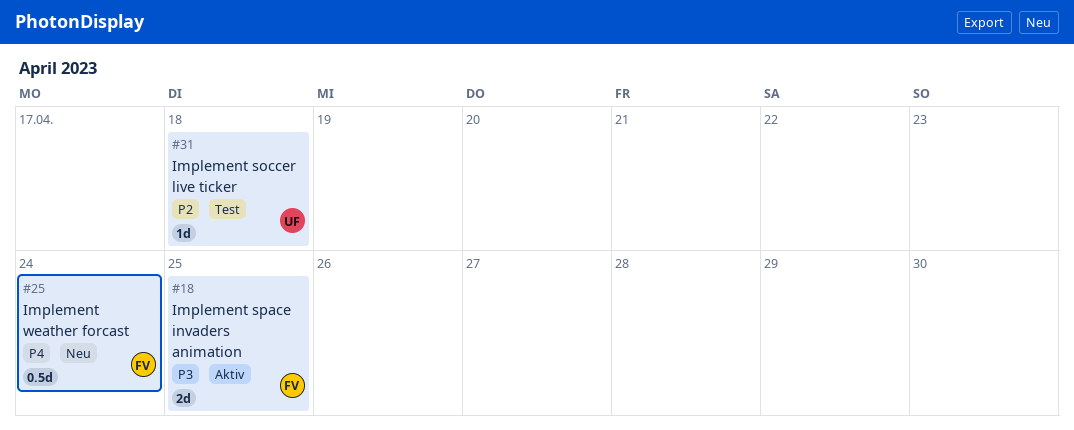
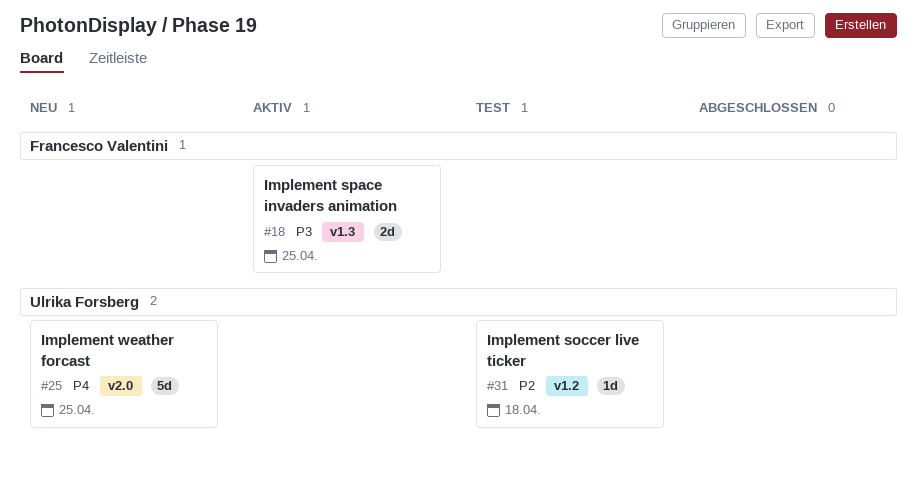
#25, owner: Francesco Valentini -> Ulrika Forsberg
#25, estimate: 0.5d -> 5d
#25, due: Apr 24 -> Apr 25

